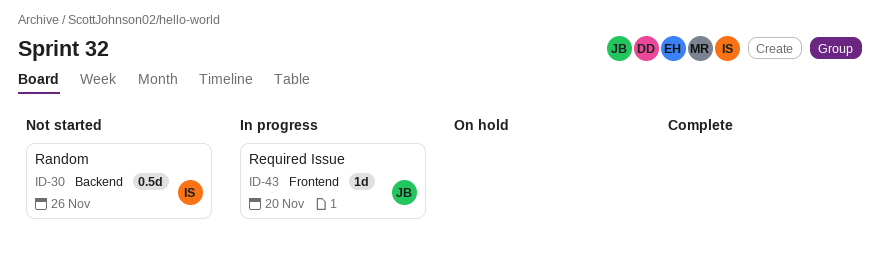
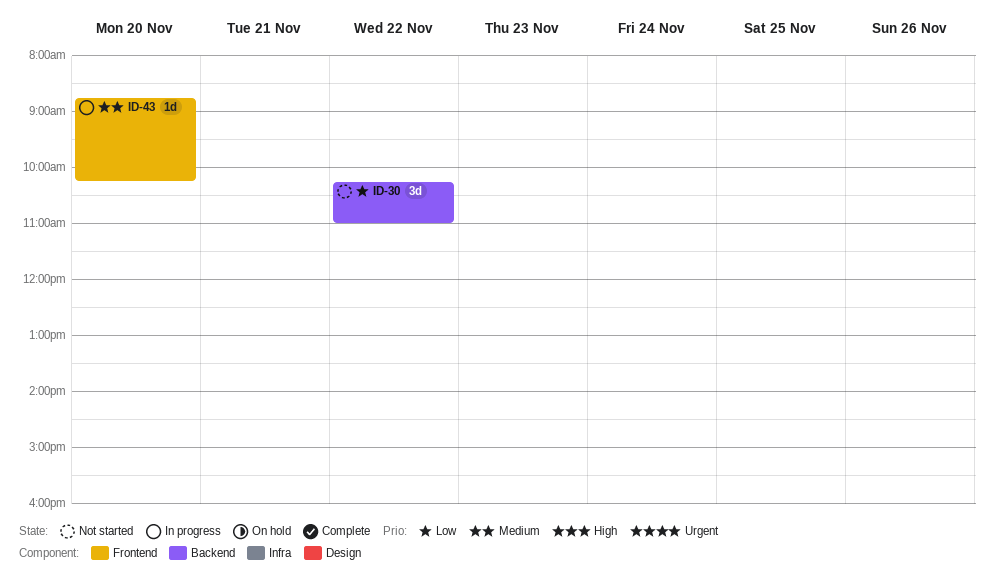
ID-30, estimate: 0.5d -> 3d
ID-30, day: Nov 26 -> Nov 22

